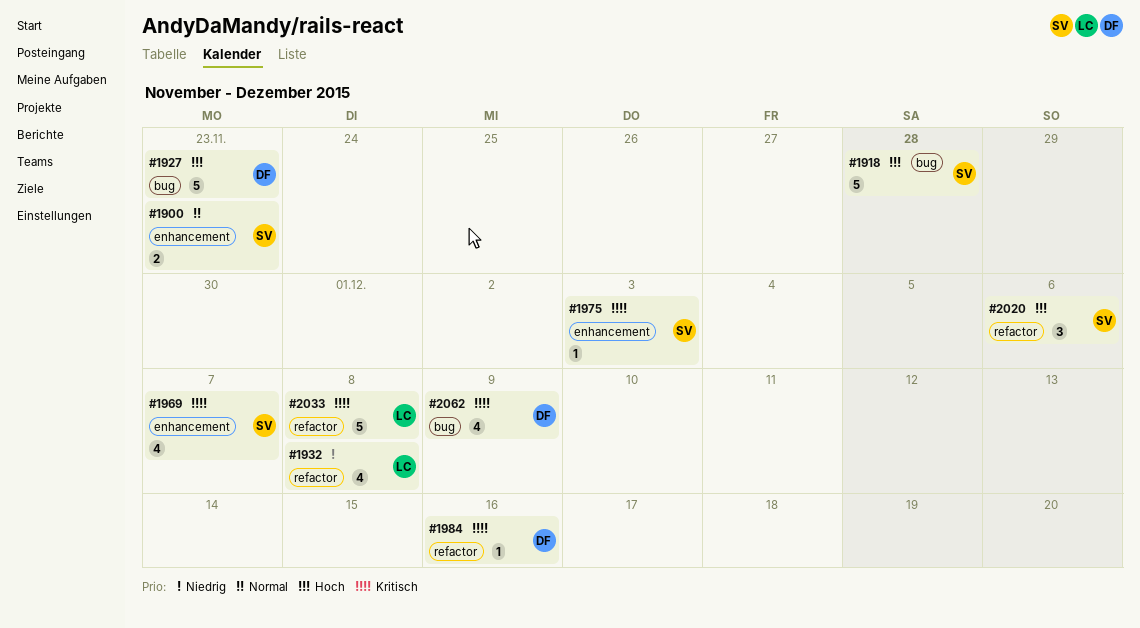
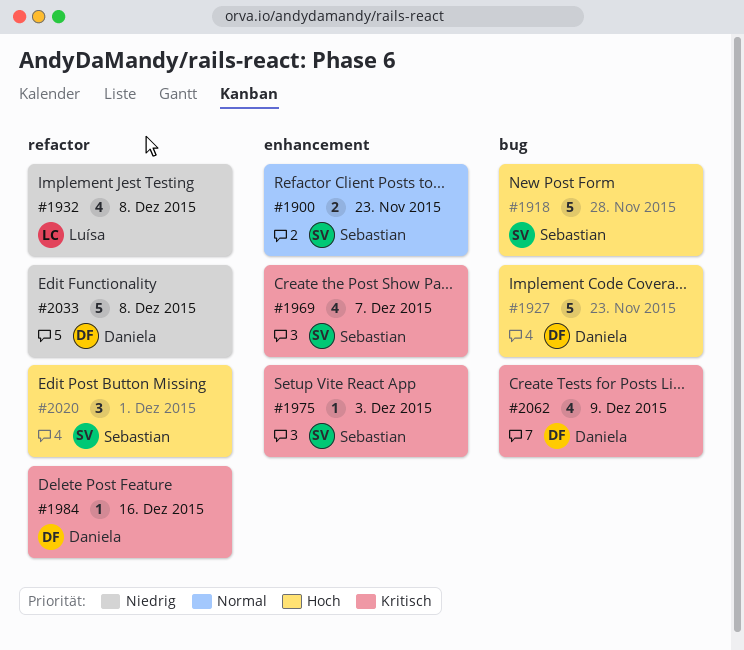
#2020, due: Dec 6 -> Dec 1
#2033, owner: Luísa -> Daniela
#2033, priority: Kritisch -> Niedrig

